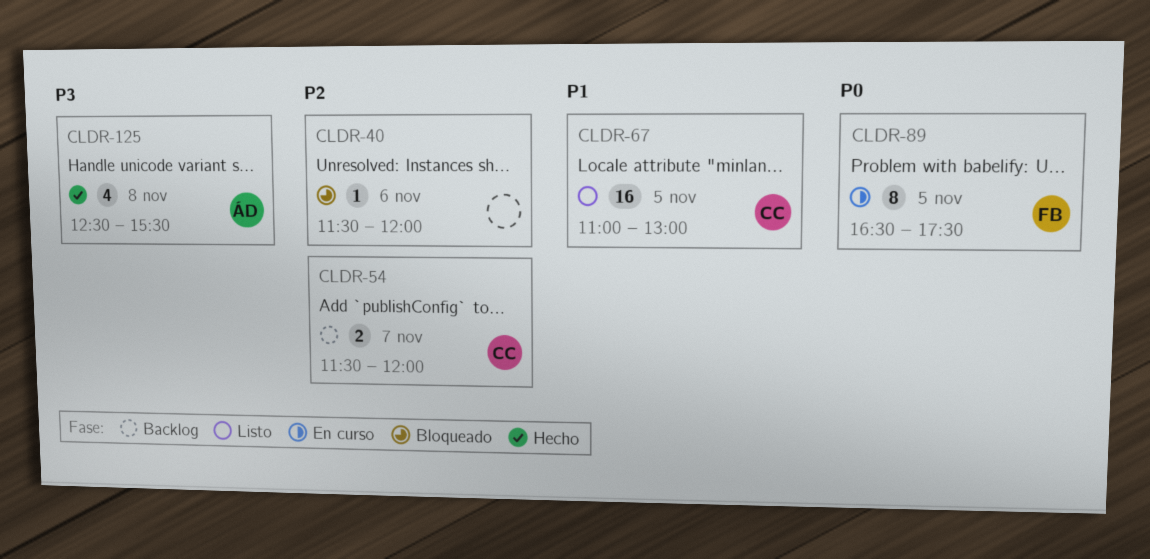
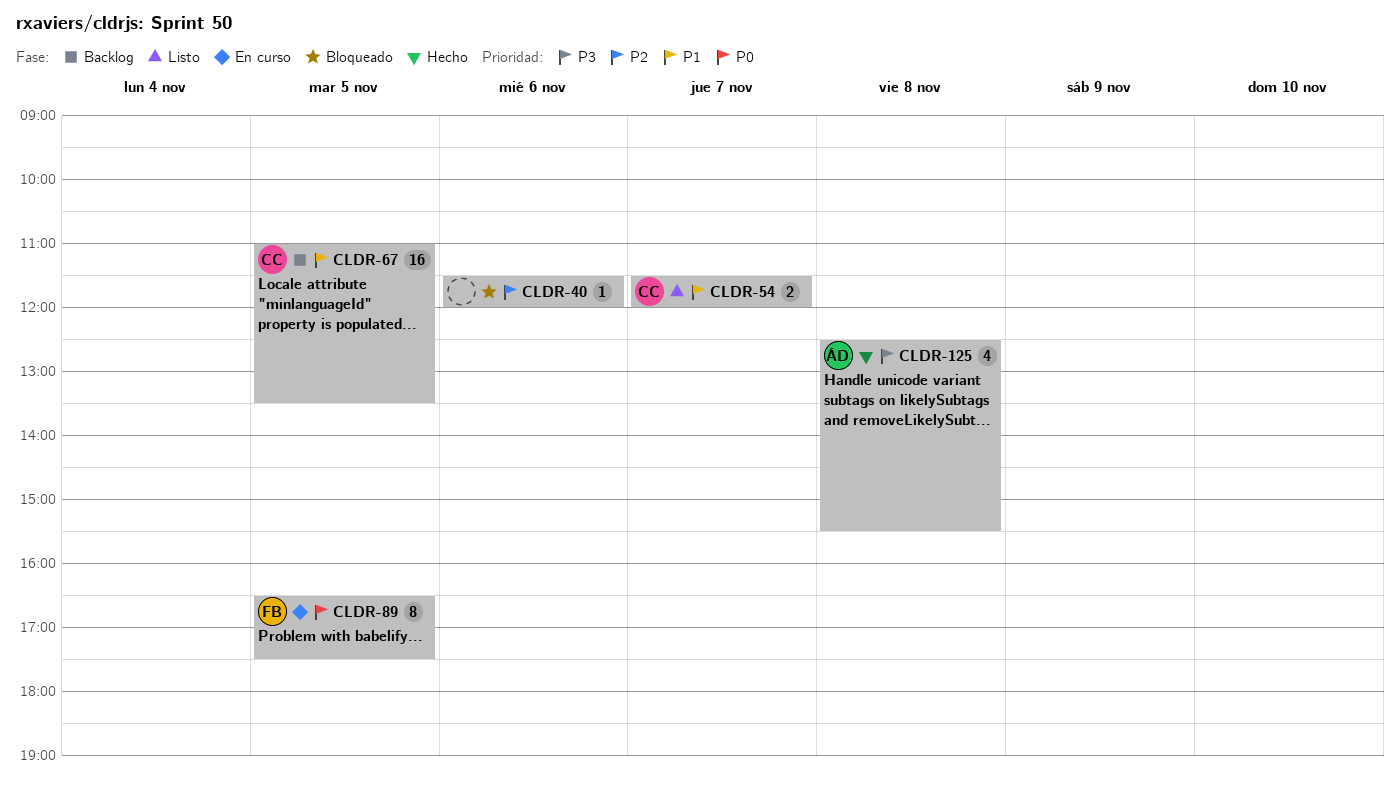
CLDR-54, status: Backlog -> Listo
CLDR-54, priority: P2 -> P1
CLDR-67, status: Listo -> Backlog
CLDR-67, ends: 13:00 -> 13:30

